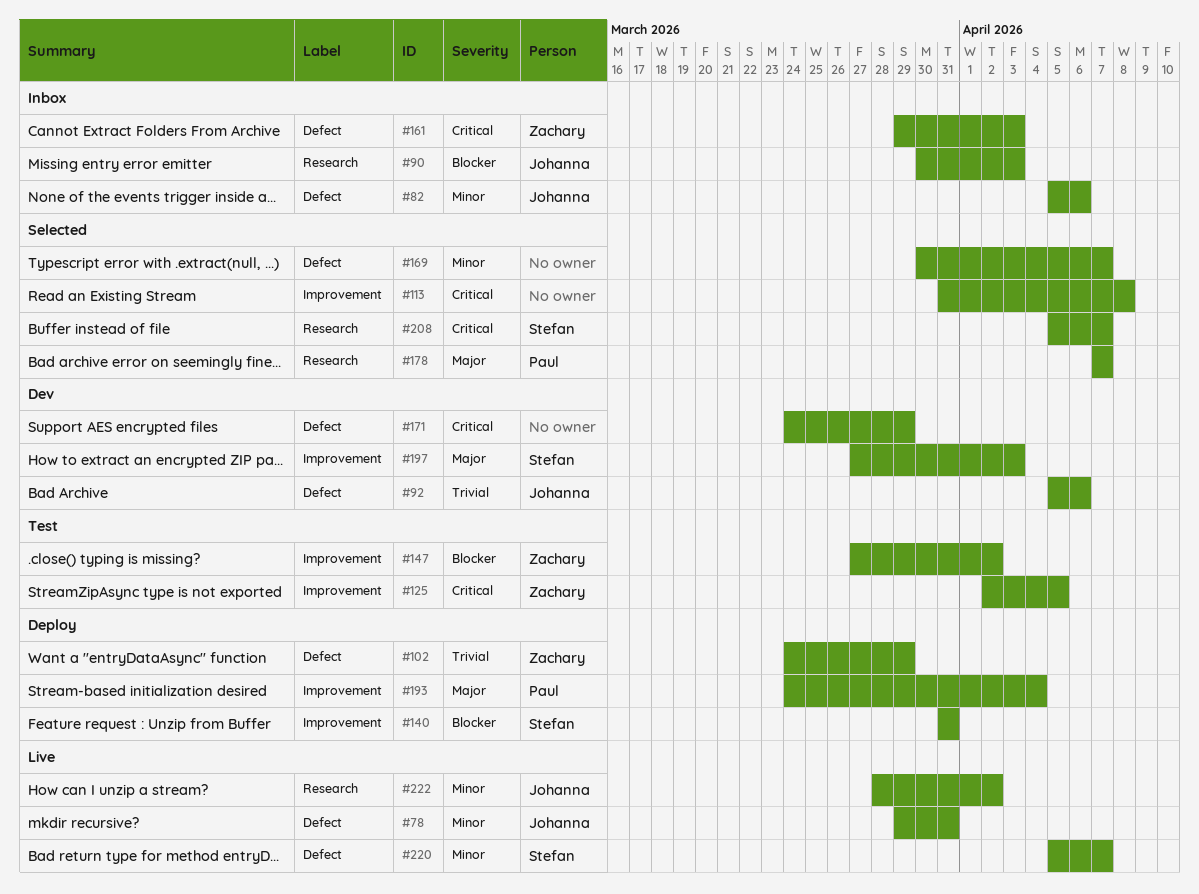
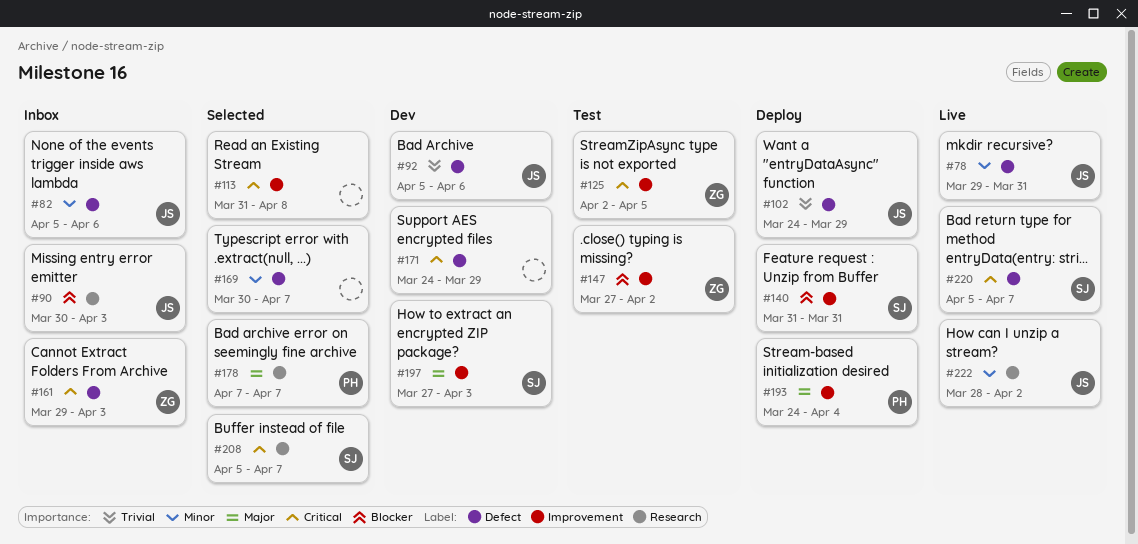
#102, owner: Zachary -> Johanna
#220, priority: Minor -> Critical

